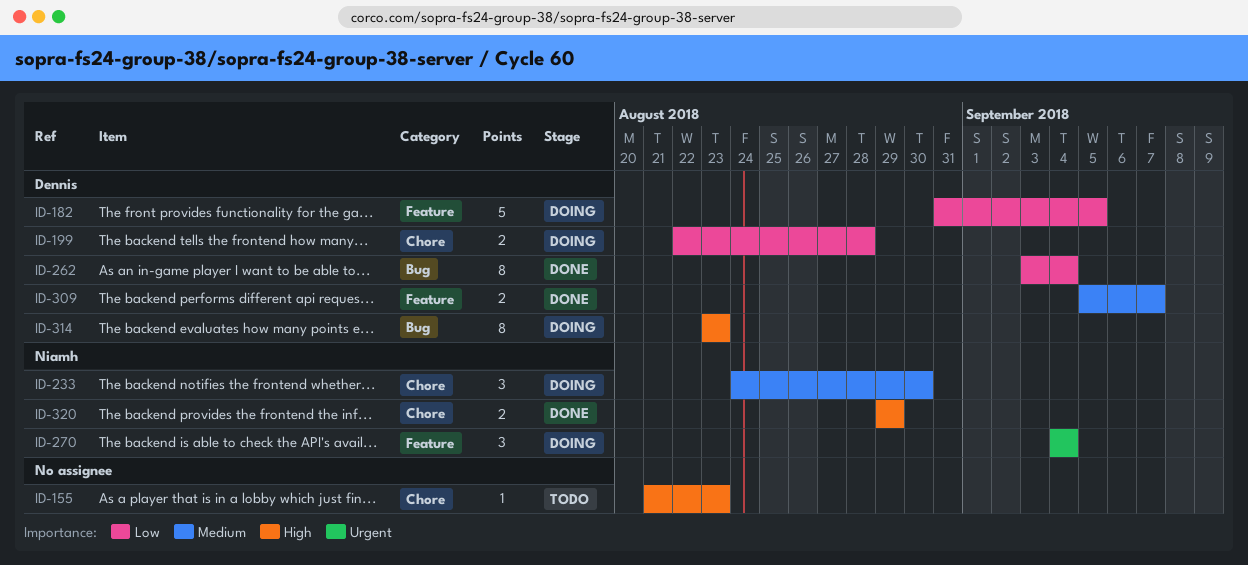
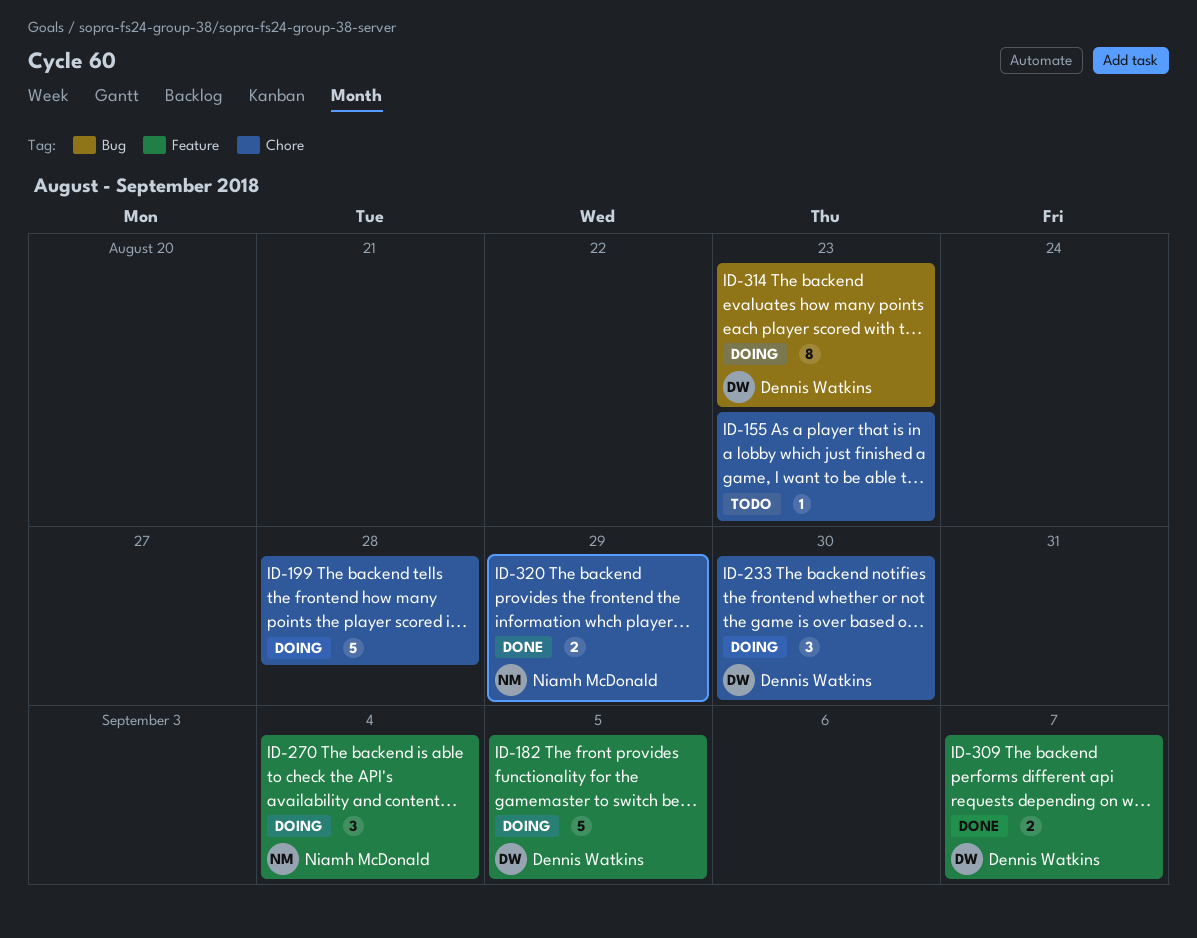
ID-199, owner: Dennis Watkins -> none
ID-199, estimate: 2 -> 5
ID-233, owner: Niamh McDonald -> Dennis Watkins
ID-262: present -> none

